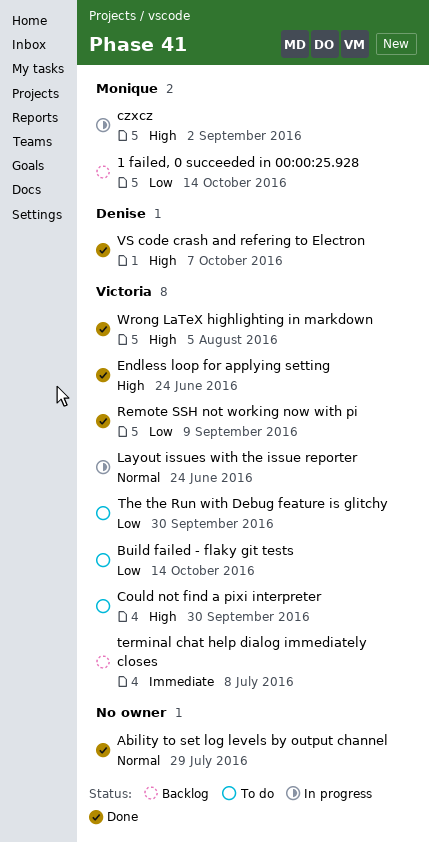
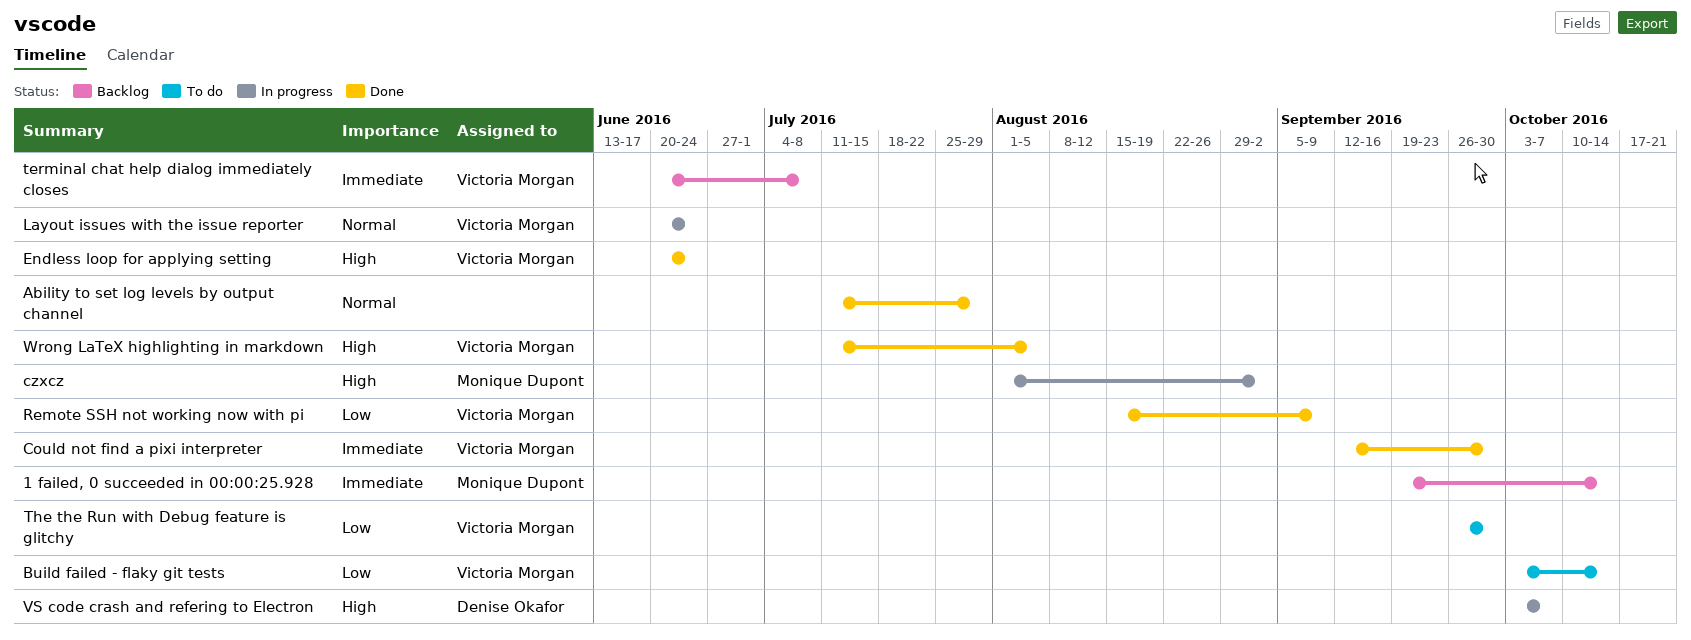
1 failed, 0 succeeded in 00:00:25.928, priority: Low -> Immediate
Could not find a pixi interpreter, status: To do -> Done
Could not find a pixi interpreter, priority: High -> Immediate
VS code crash and refering to Electron, status: Done -> In progress

